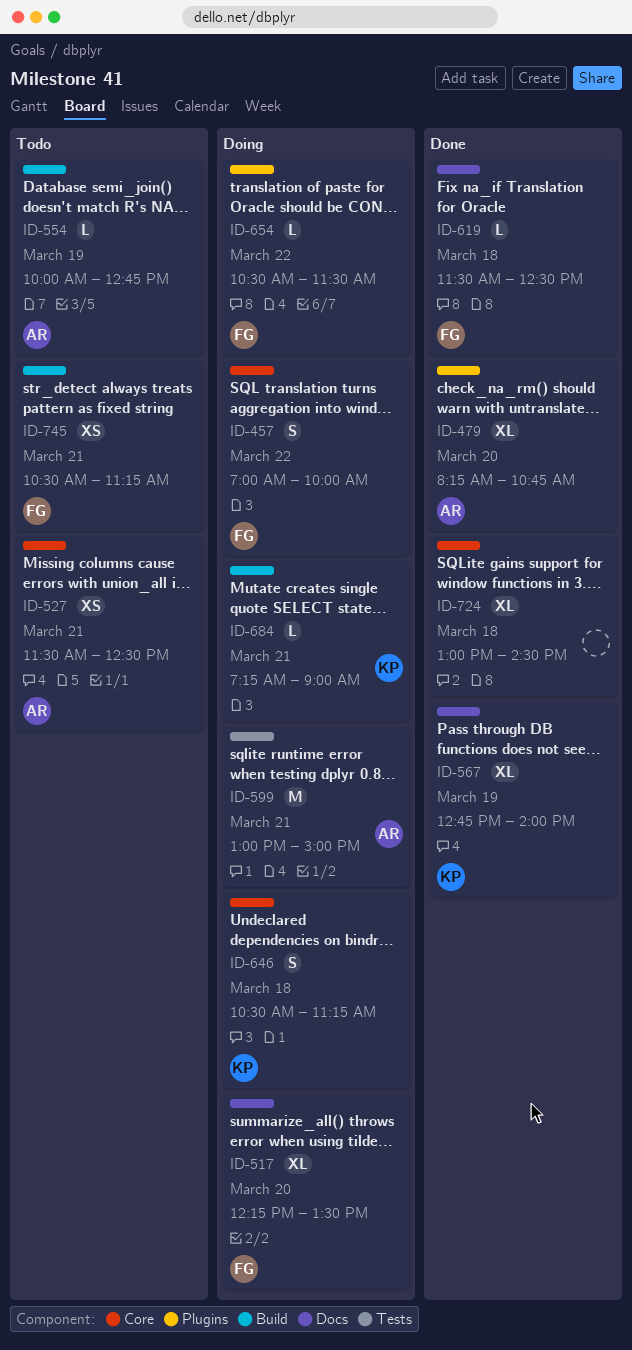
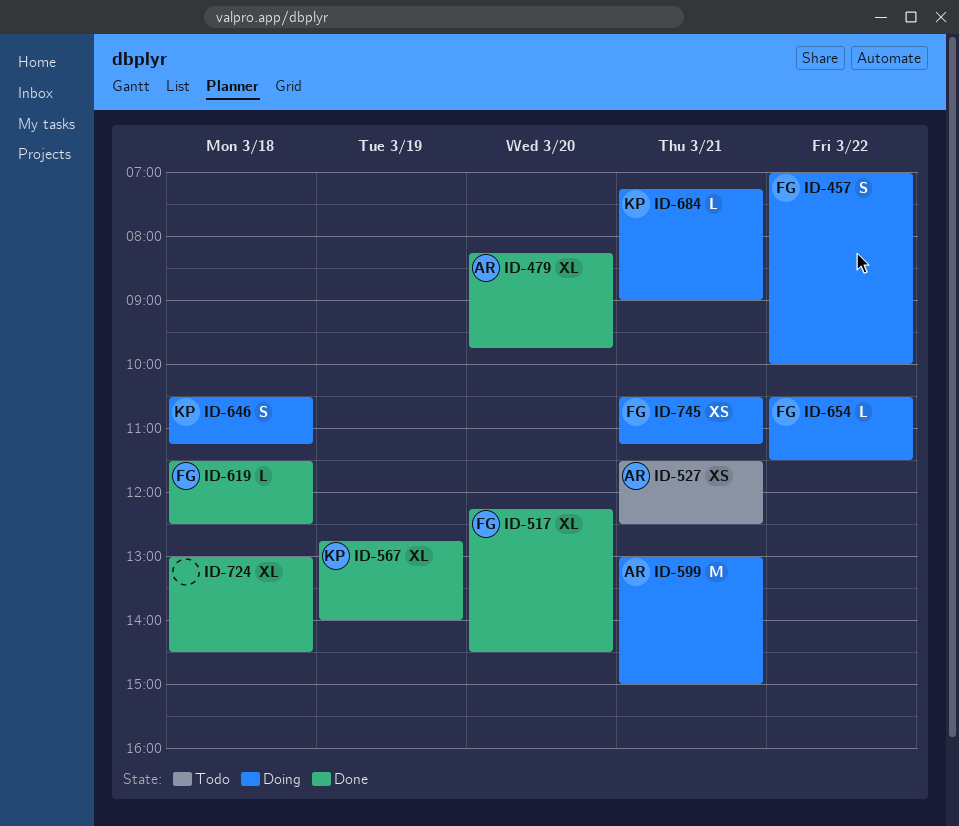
ID-479, ends: 10:45 -> 09:45
ID-517, status: Doing -> Done
ID-517, ends: 13:30 -> 14:30
ID-554: present -> none
ID-745, status: Todo -> Doing

